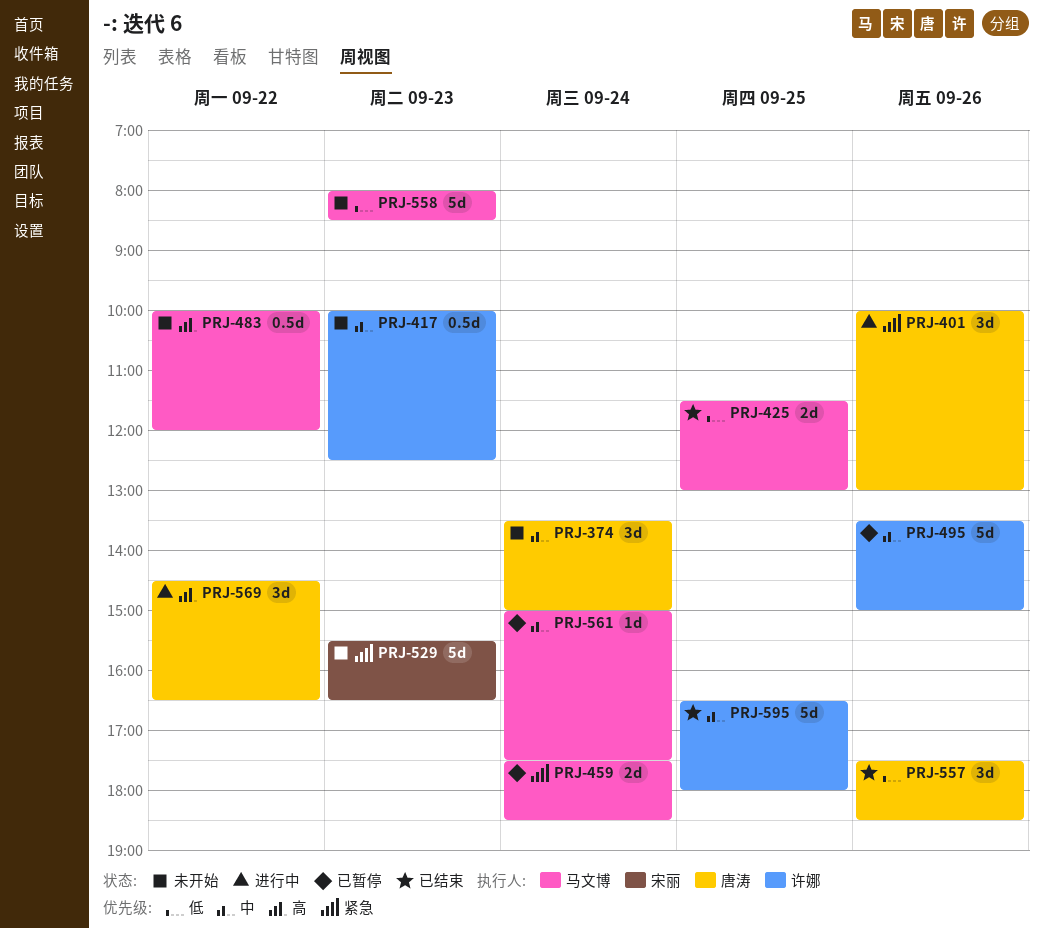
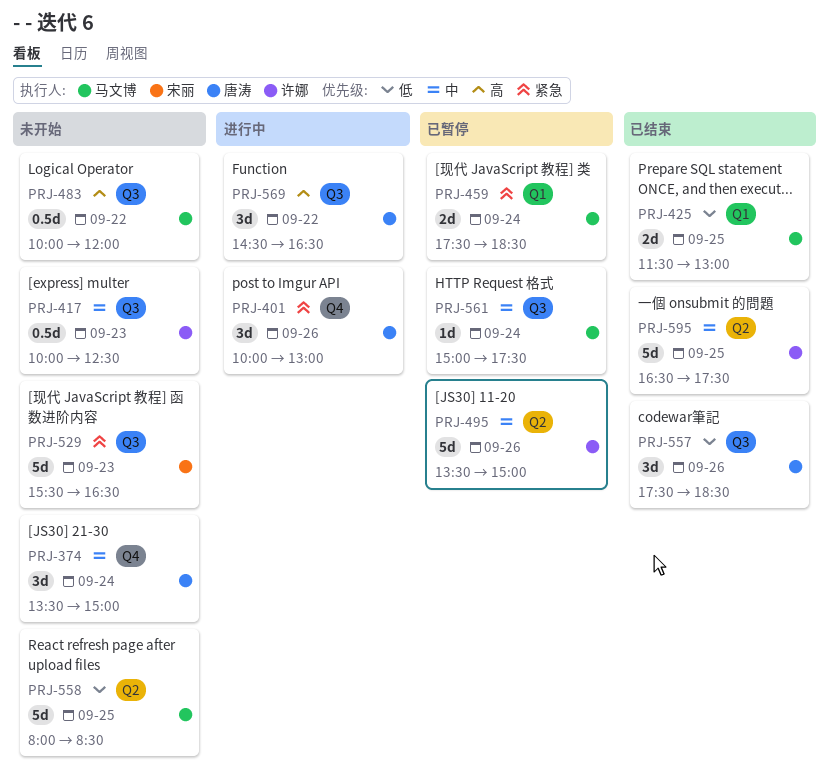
PRJ-558, day: Sep 23 -> Sep 25
PRJ-595, ends: 18:00 -> 17:30

